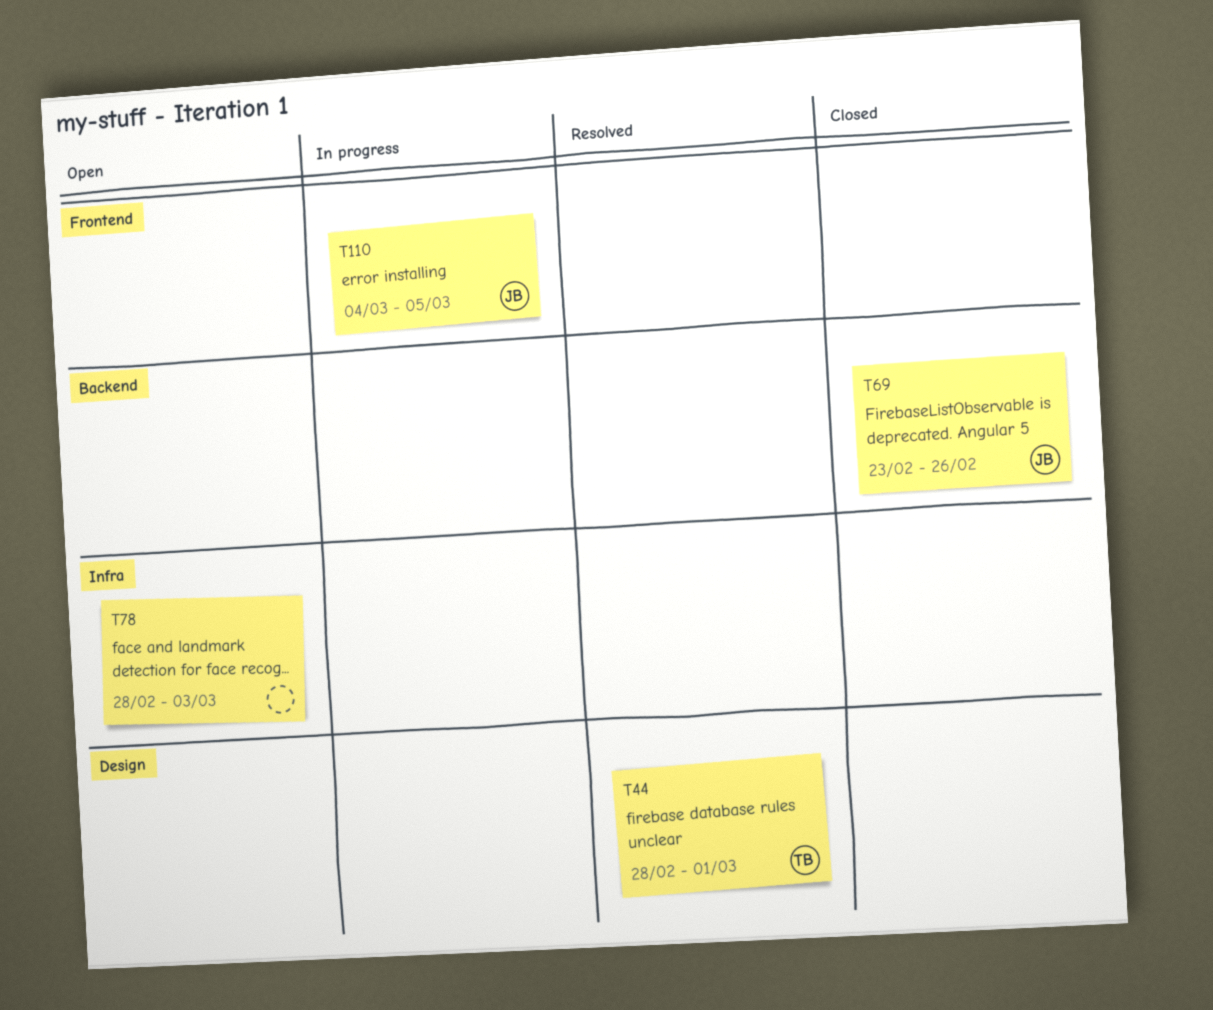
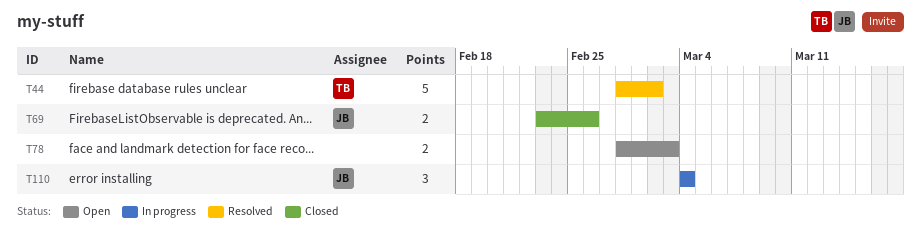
T44, due: Mar 1 -> Mar 2
T110, due: Mar 5 -> Mar 4

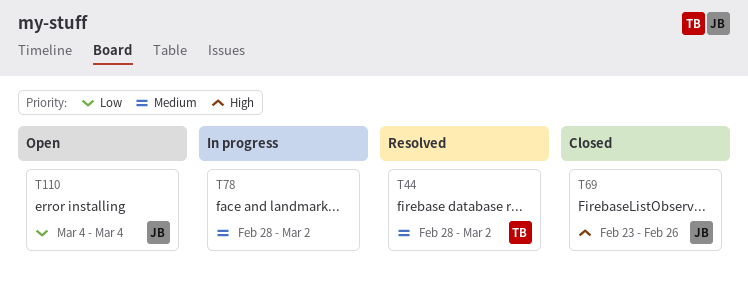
T78, status: Open -> In progress
T78, due: Mar 3 -> Mar 2
T110, status: In progress -> Open

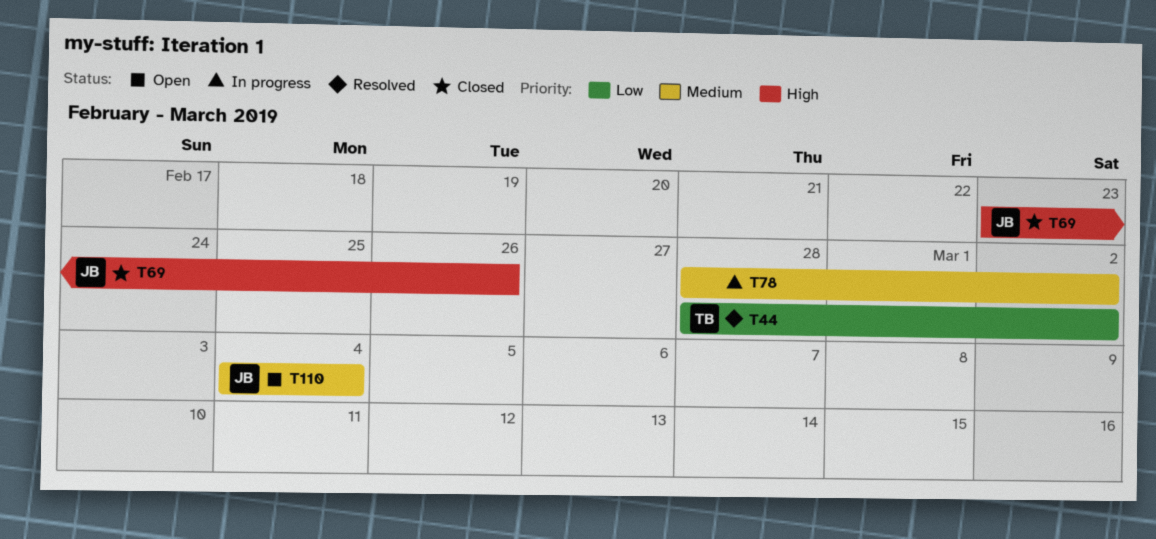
T44, priority: Medium -> Low
T110, priority: Low -> Medium

